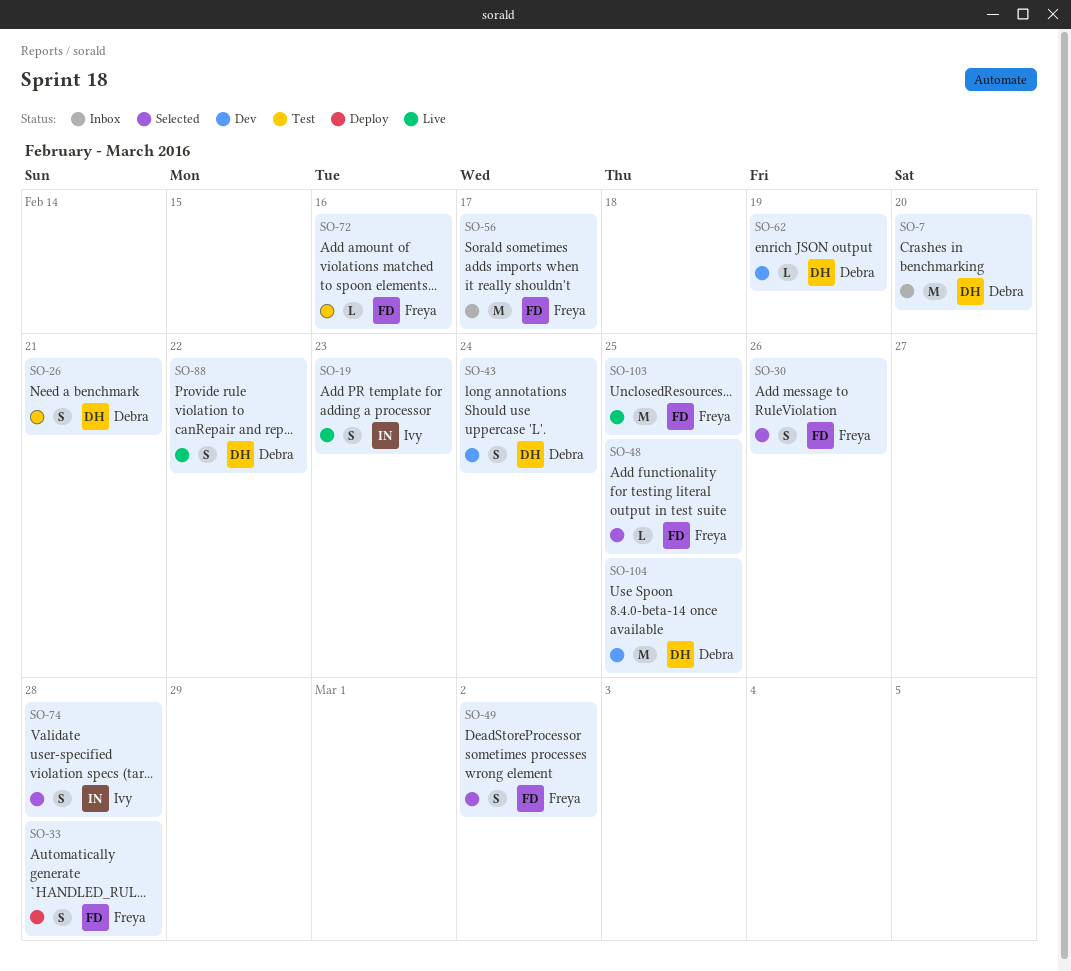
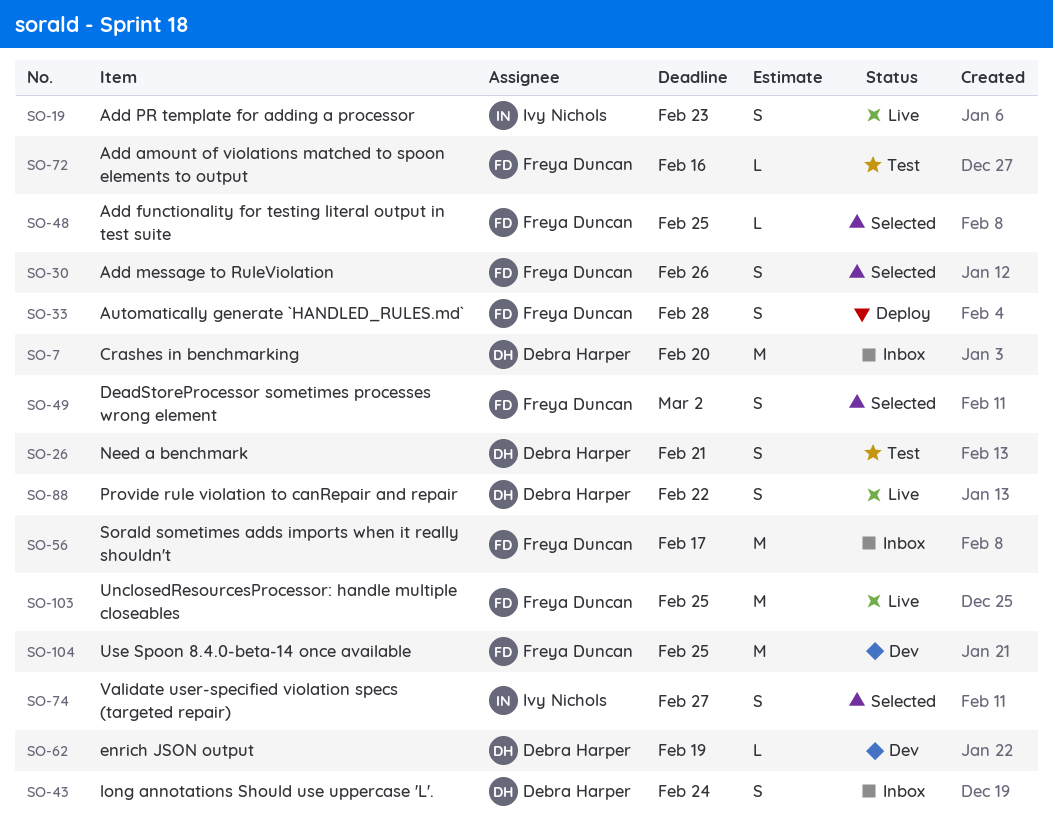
SO-43, status: Dev -> Inbox
SO-74, due: Feb 28 -> Feb 27
SO-104, owner: Debra Harper -> Freya Duncan

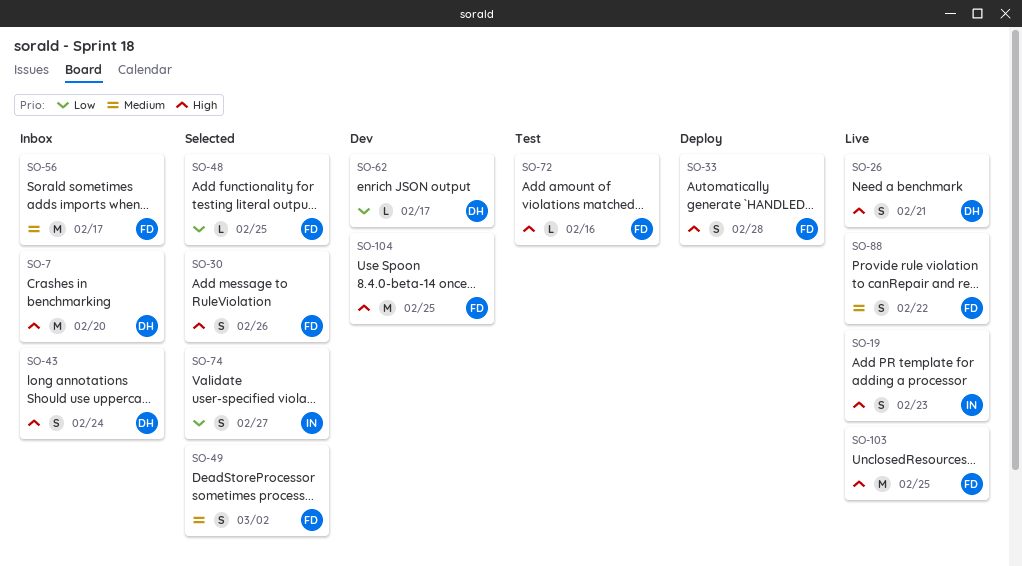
SO-26, status: Test -> Live
SO-62, due: Feb 19 -> Feb 17
SO-88, owner: Debra Harper -> Freya Duncan

